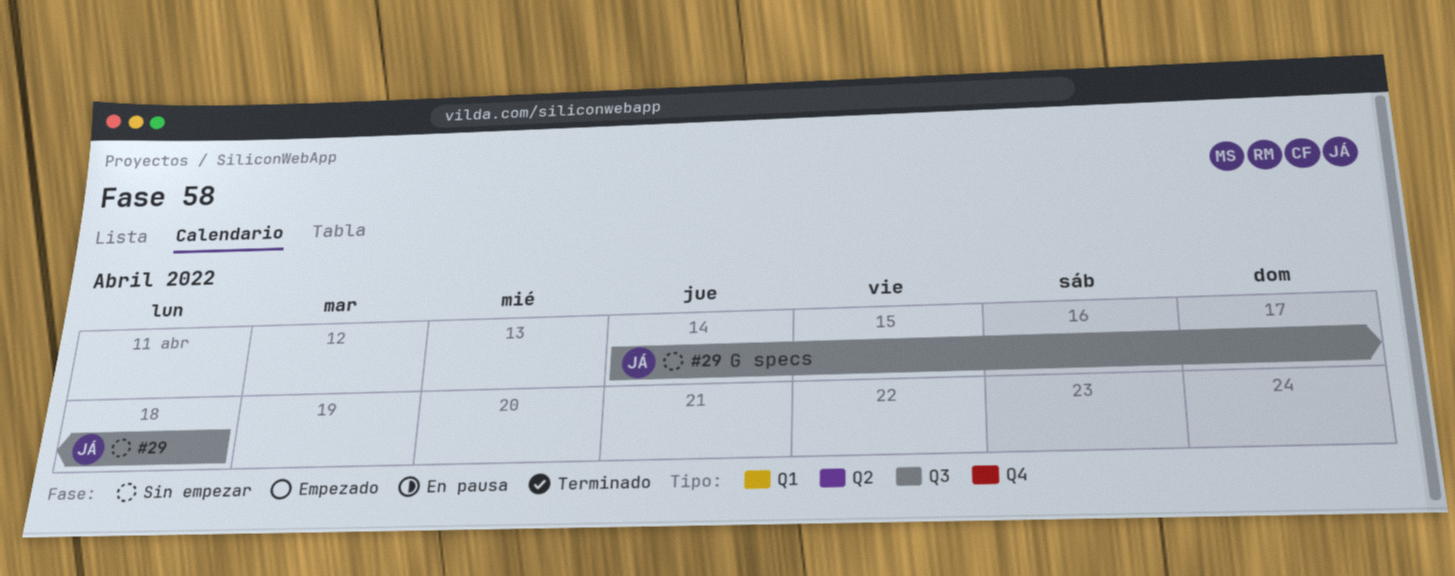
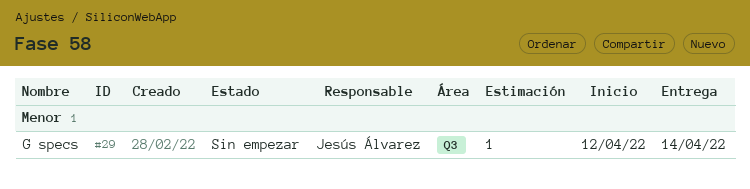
#29, start: Apr 14 -> Apr 12
#29, due: Apr 18 -> Apr 14

